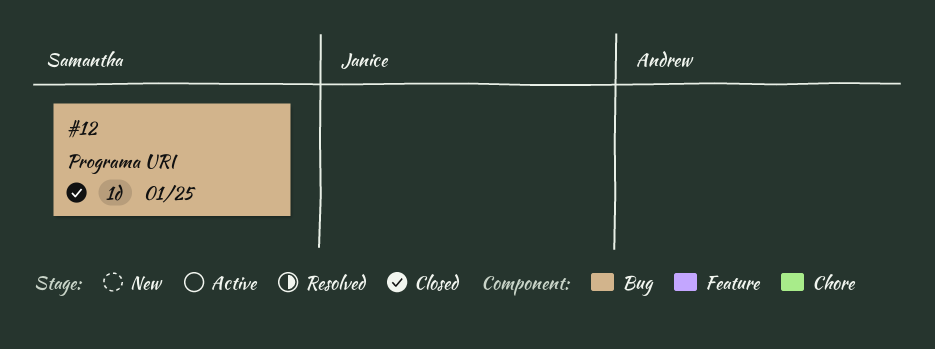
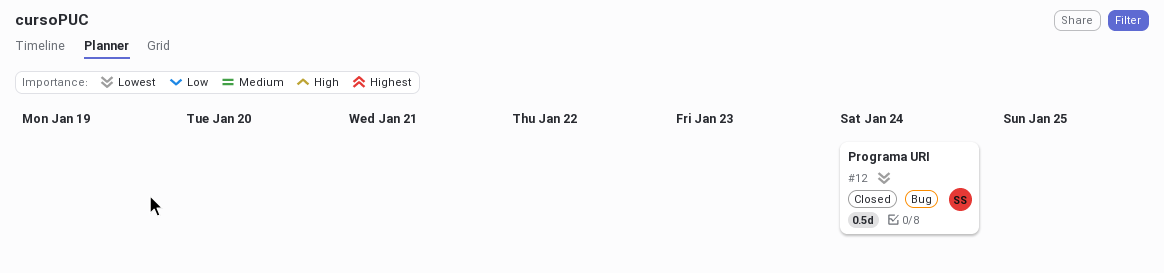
#12, estimate: 1d -> 0.5d
#12, due: Jan 25 -> Jan 24

